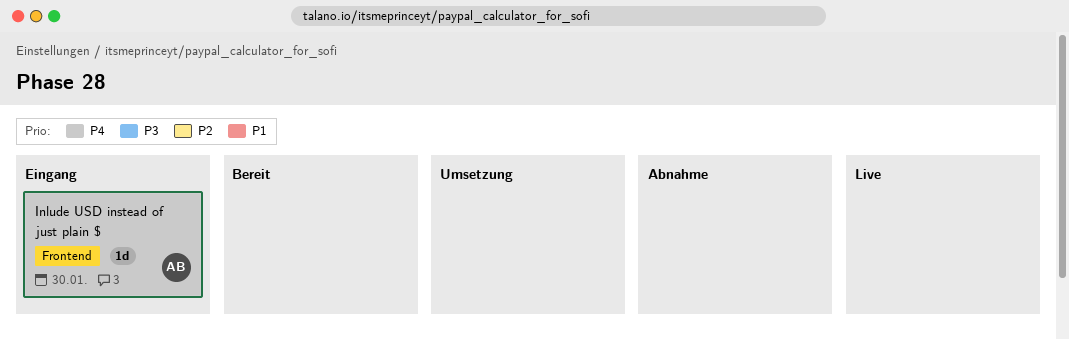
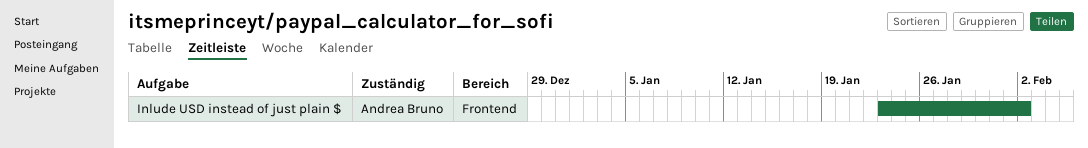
Inlude USD instead of just plain $, due: Jan 30 -> Feb 2

